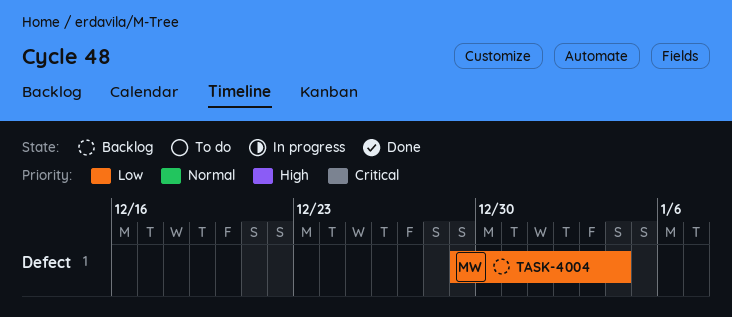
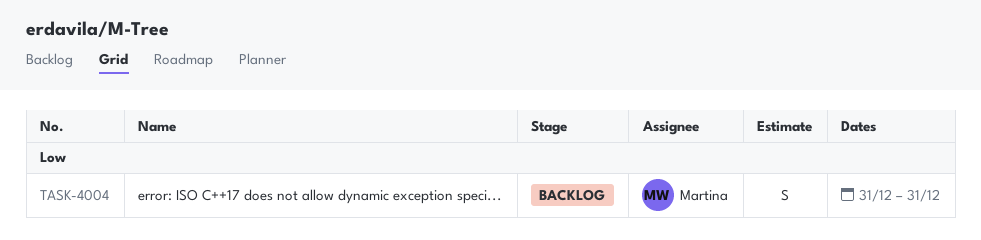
TASK-4004, start: Dec 29 -> Dec 31
TASK-4004, due: Jan 4 -> Dec 31

